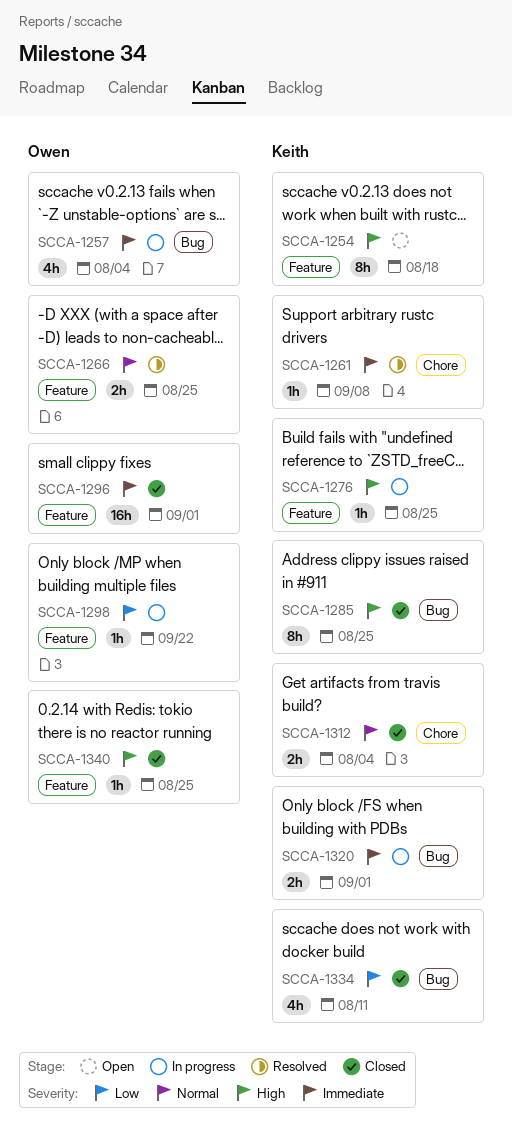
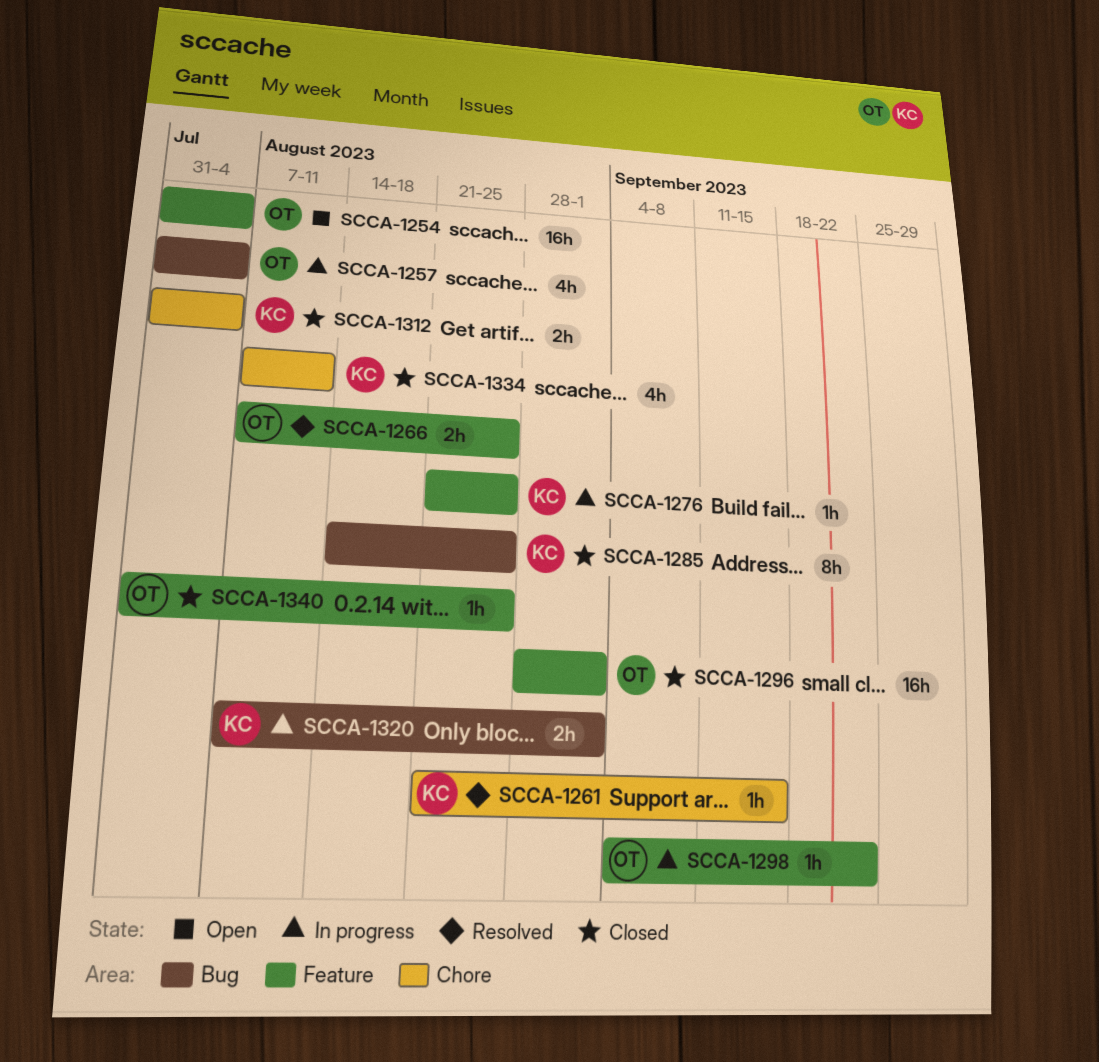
SCCA-1254, owner: Keith -> Owen
SCCA-1254, estimate: 8h -> 16h
SCCA-1254, due: Aug 18 -> Aug 4
SCCA-1261, due: Sep 8 -> Sep 15
SCCA-1334, label: Bug -> Chore

